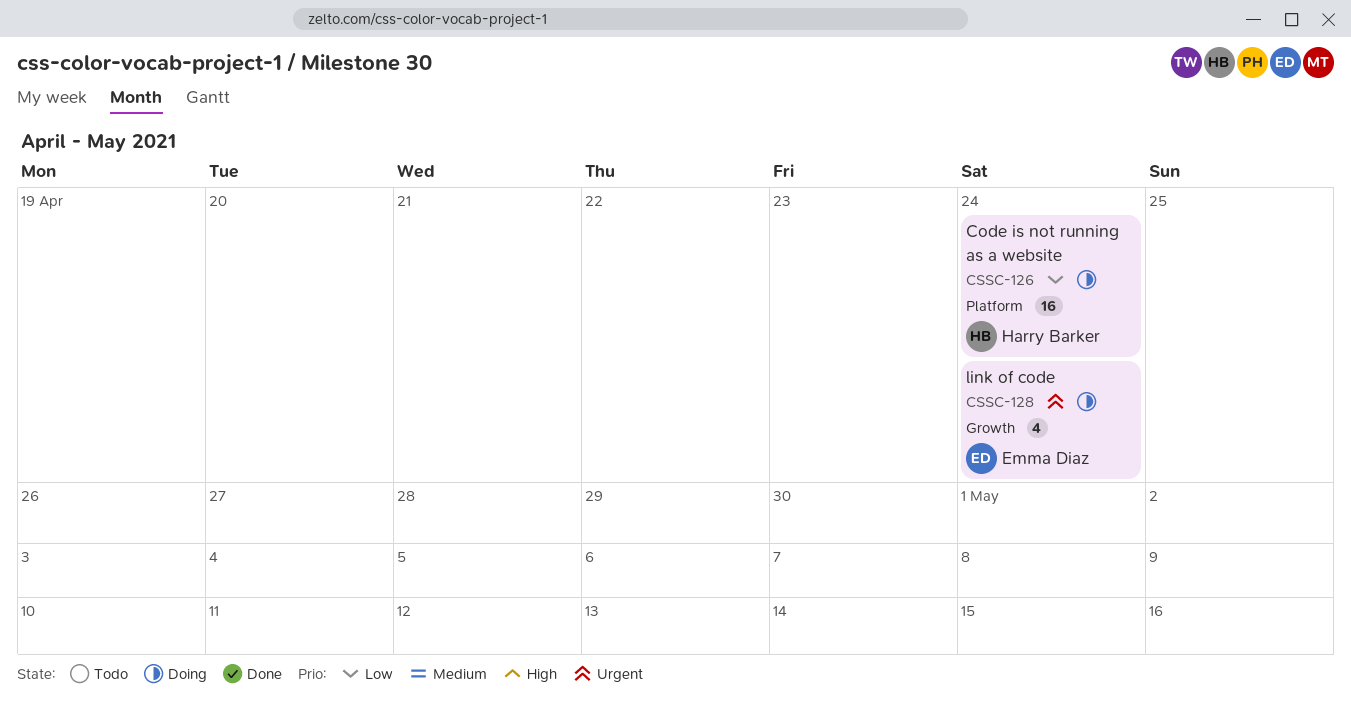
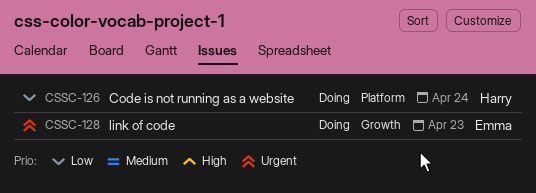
CSSC-128, due: Apr 24 -> Apr 23

